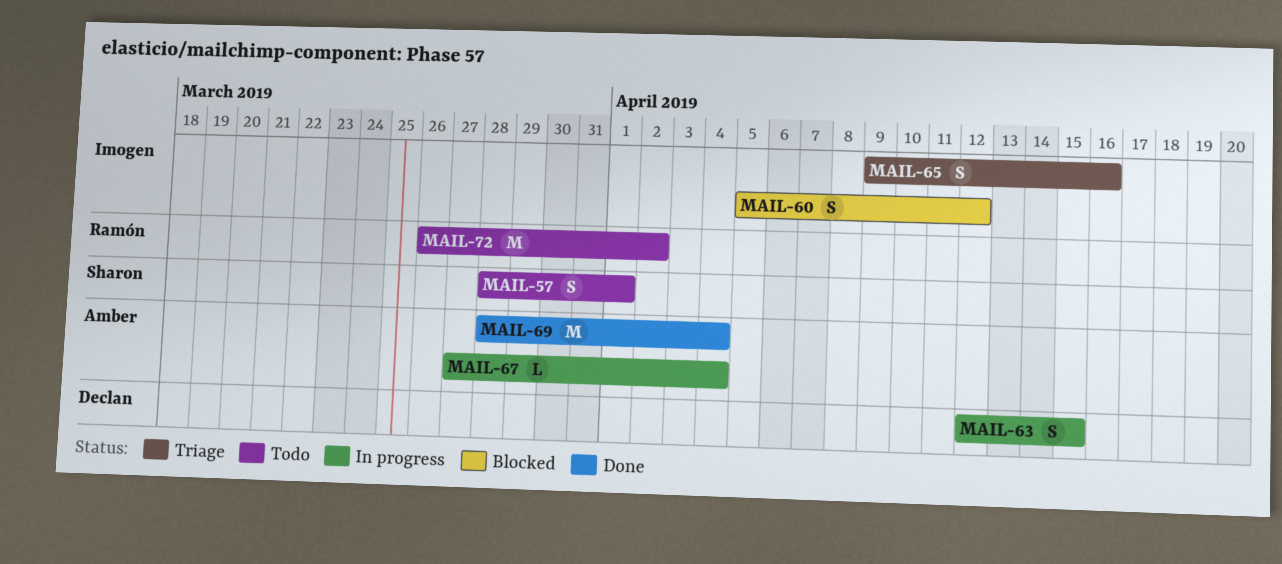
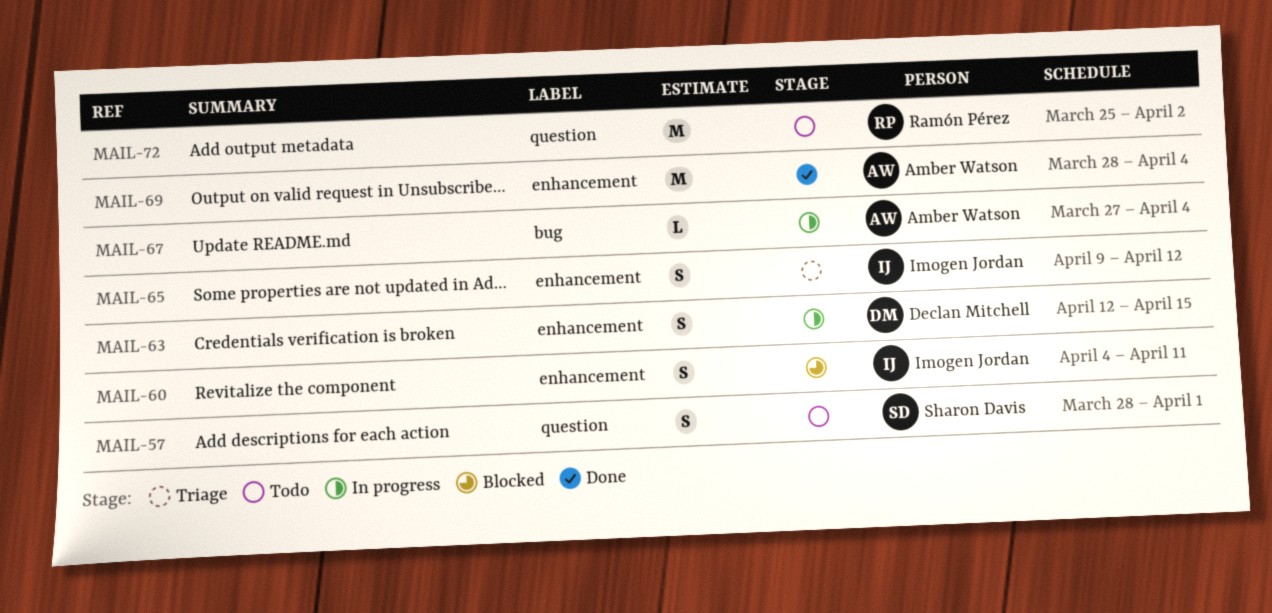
MAIL-60, start: Apr 5 -> Apr 4
MAIL-60, due: Apr 12 -> Apr 11
MAIL-65, due: Apr 16 -> Apr 12
MAIL-72, start: Mar 26 -> Mar 25

